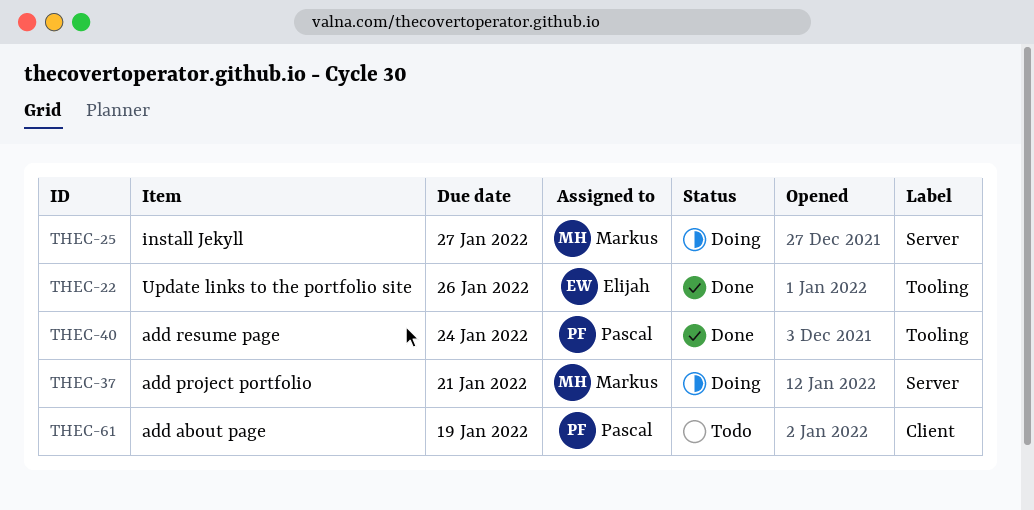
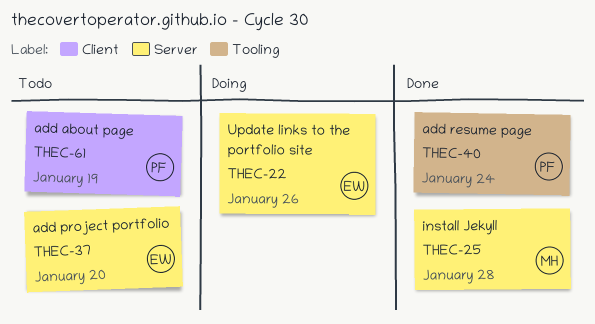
THEC-22, status: Done -> Doing
THEC-22, label: Tooling -> Server
THEC-25, status: Doing -> Done
THEC-25, due: Jan 27 -> Jan 28
THEC-37, status: Doing -> Todo
THEC-37, owner: Markus -> Elijah
THEC-37, due: Jan 21 -> Jan 20

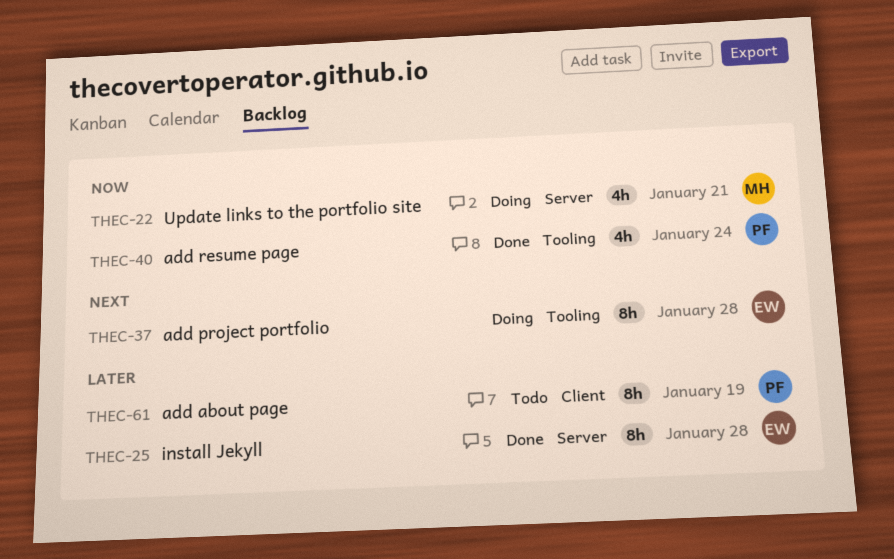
THEC-22, owner: EW -> MH
THEC-22, due: Jan 26 -> Jan 21
THEC-25, owner: MH -> EW
THEC-37, status: Todo -> Doing
THEC-37, label: Server -> Tooling
THEC-37, due: Jan 20 -> Jan 28

